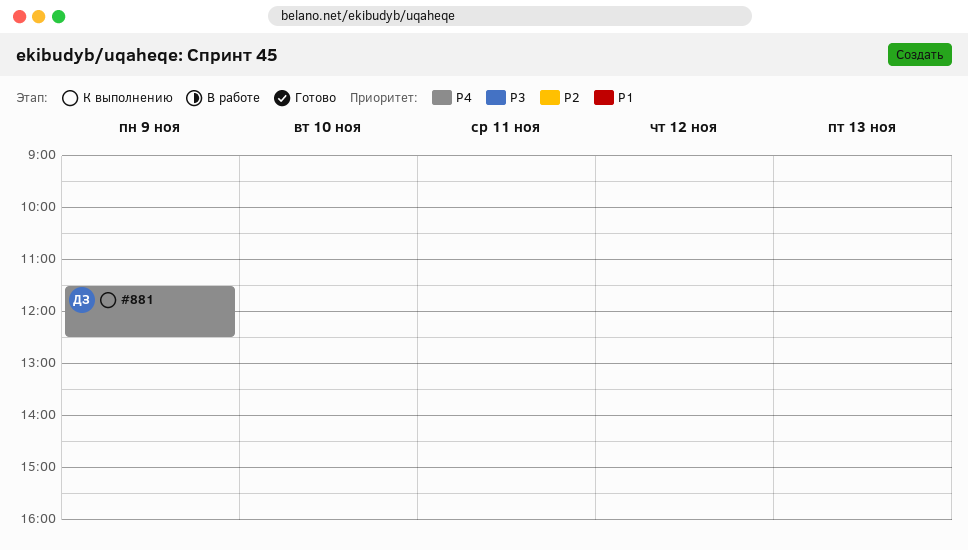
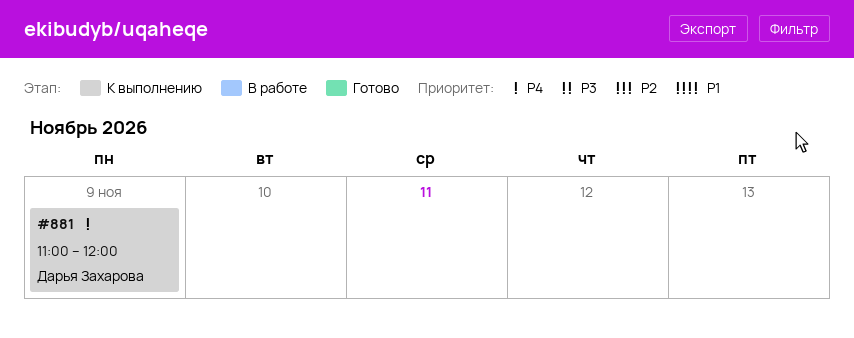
#881, begins: 11:30 -> 11:00
#881, ends: 12:30 -> 12:00

